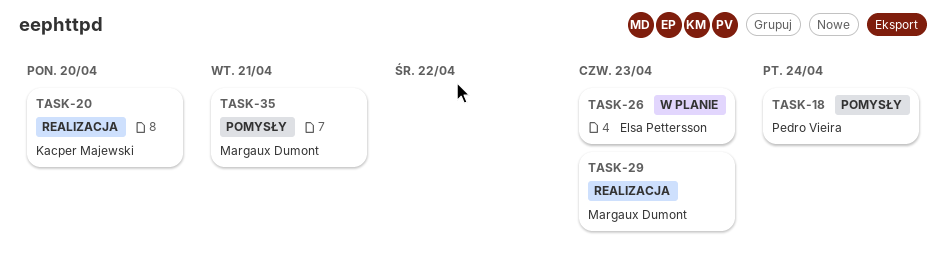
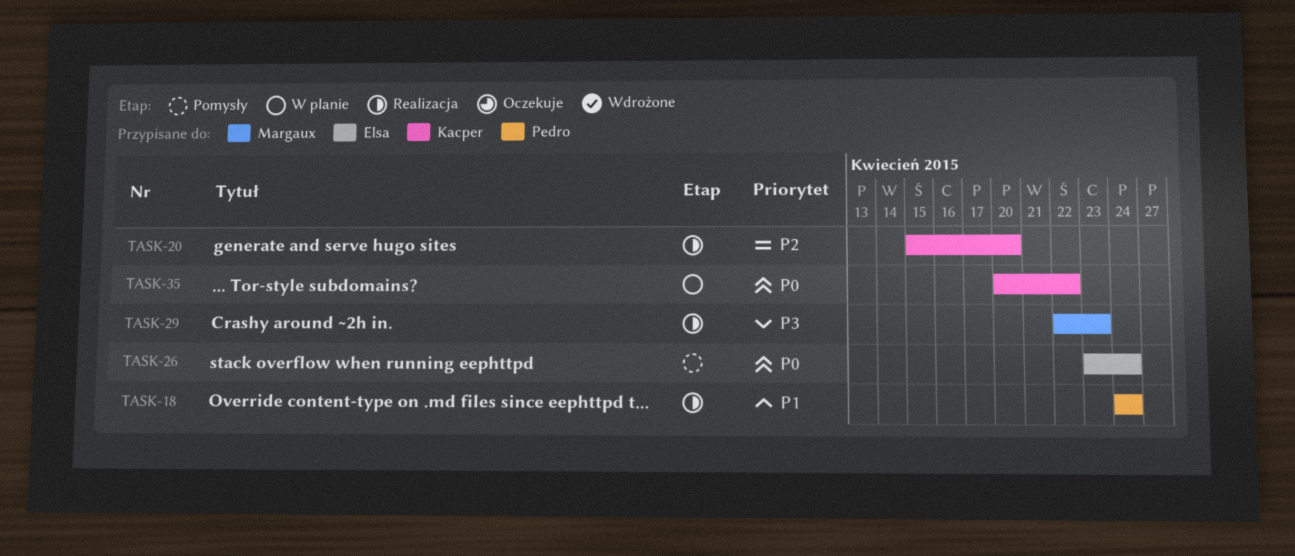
TASK-18, status: Pomysły -> Realizacja
TASK-26, status: W planie -> Pomysły
TASK-26, due: Apr 23 -> Apr 24
TASK-35, status: Pomysły -> W planie
TASK-35, owner: Margaux Dumont -> Kacper Majewski
TASK-35, due: Apr 21 -> Apr 22

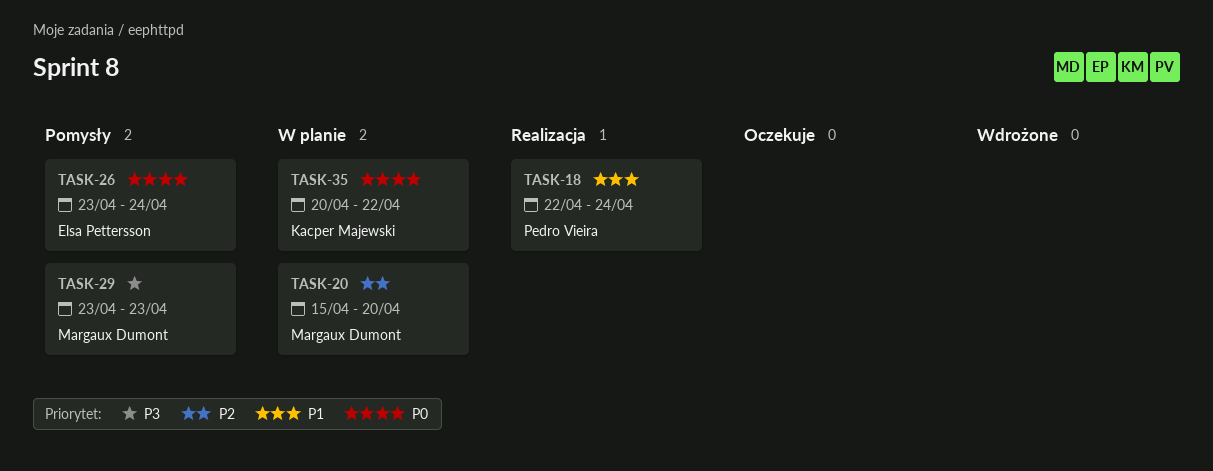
TASK-18, start: Apr 24 -> Apr 22
TASK-20, status: Realizacja -> W planie
TASK-20, owner: Kacper Majewski -> Margaux Dumont
TASK-29, status: Realizacja -> Pomysły
TASK-29, start: Apr 22 -> Apr 23

